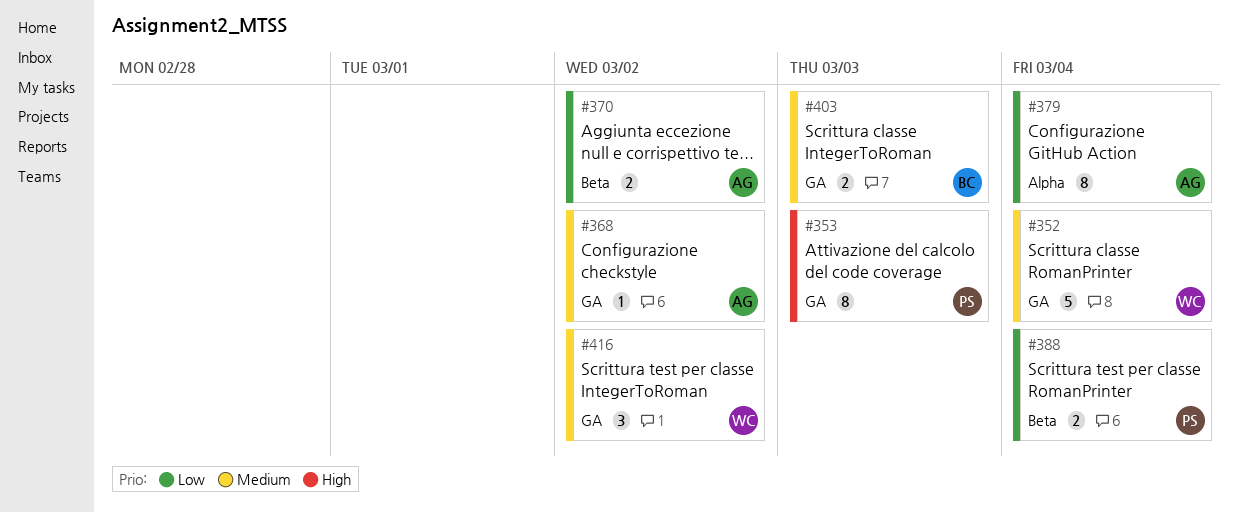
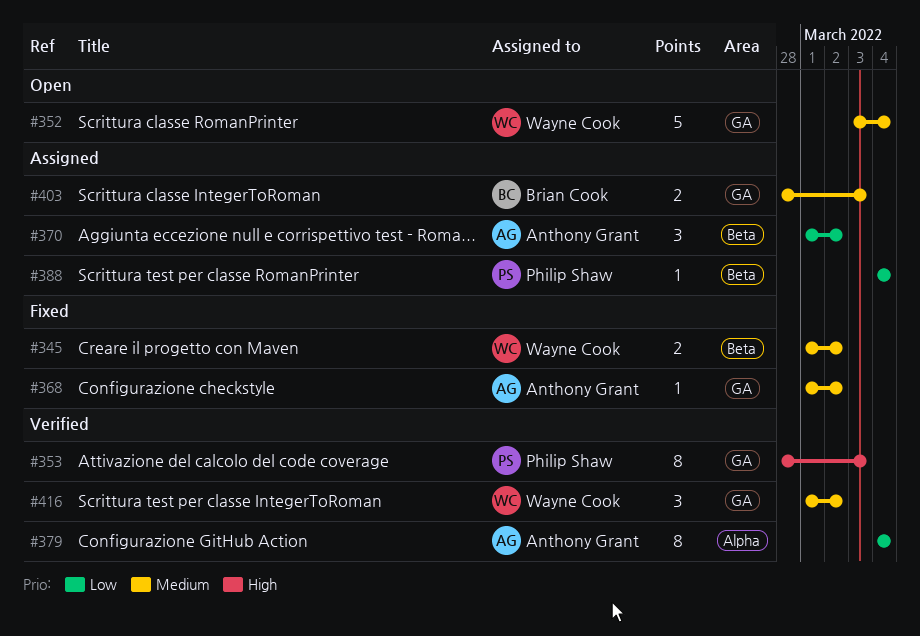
#345: none -> present
#370, estimate: 2 -> 3
#388, estimate: 2 -> 1

